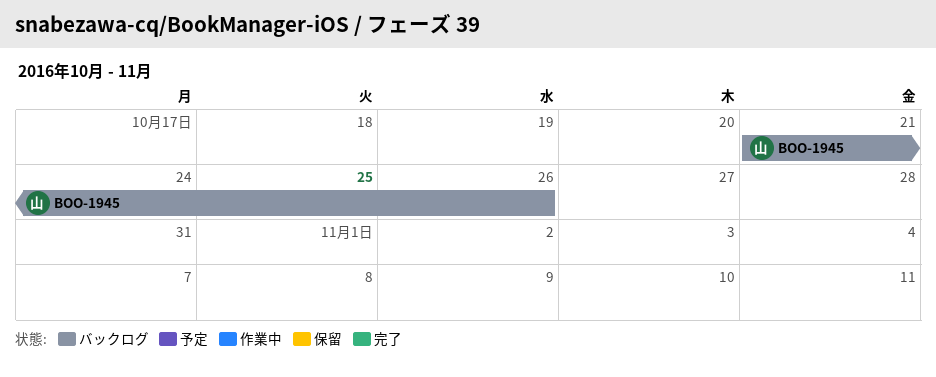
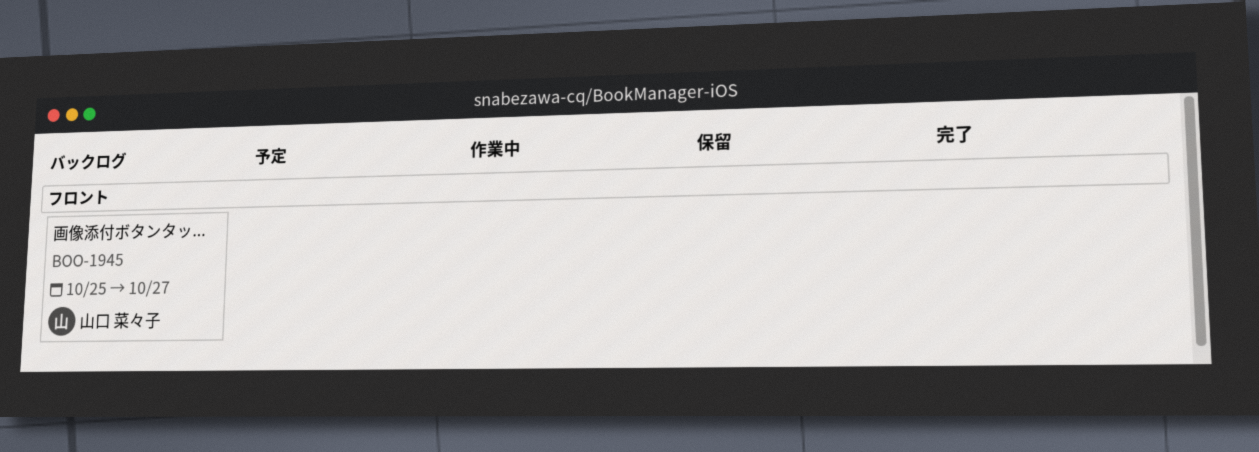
BOO-1945, start: Oct 21 -> Oct 25
BOO-1945, due: Oct 26 -> Oct 27

